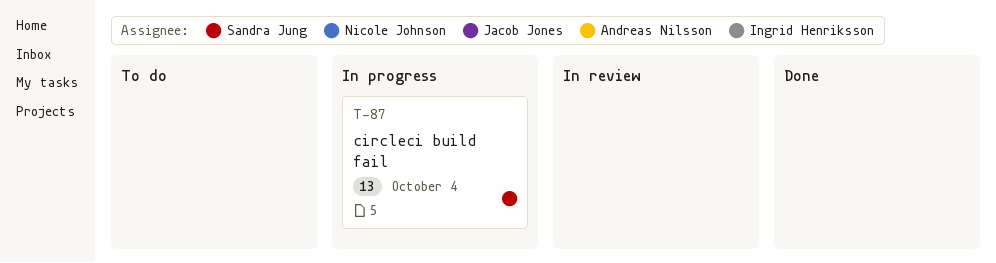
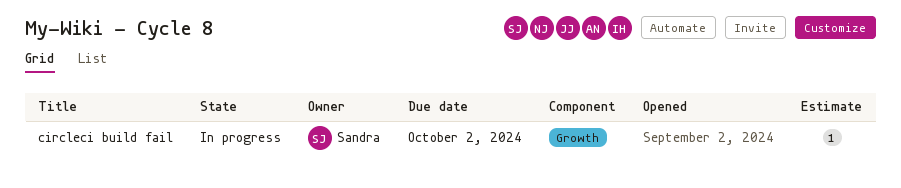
circleci build fail, estimate: 13 -> 1
circleci build fail, due: Oct 4 -> Oct 2

